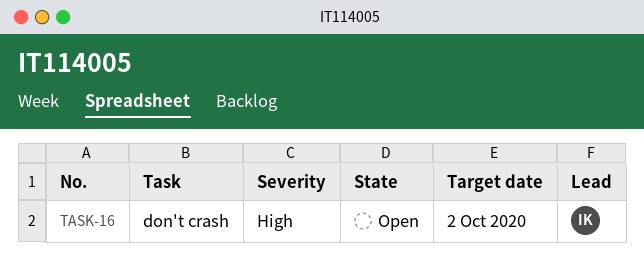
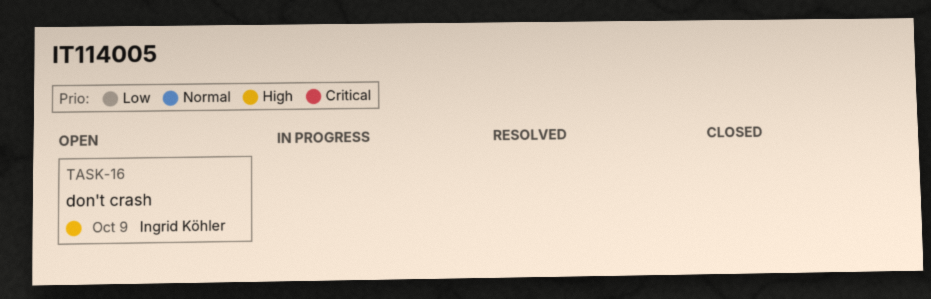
TASK-16, due: Oct 2 -> Oct 9

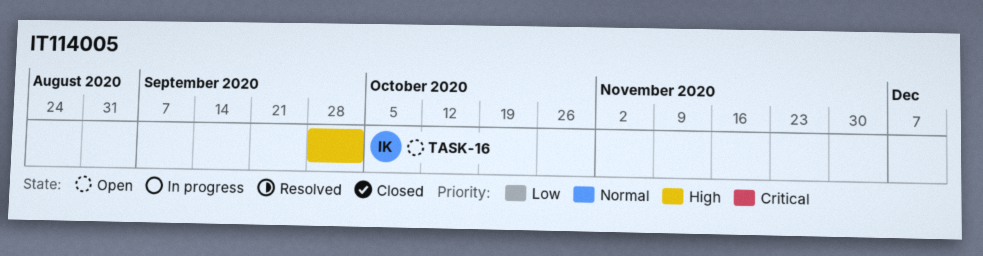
TASK-16, due: Oct 9 -> Oct 2

